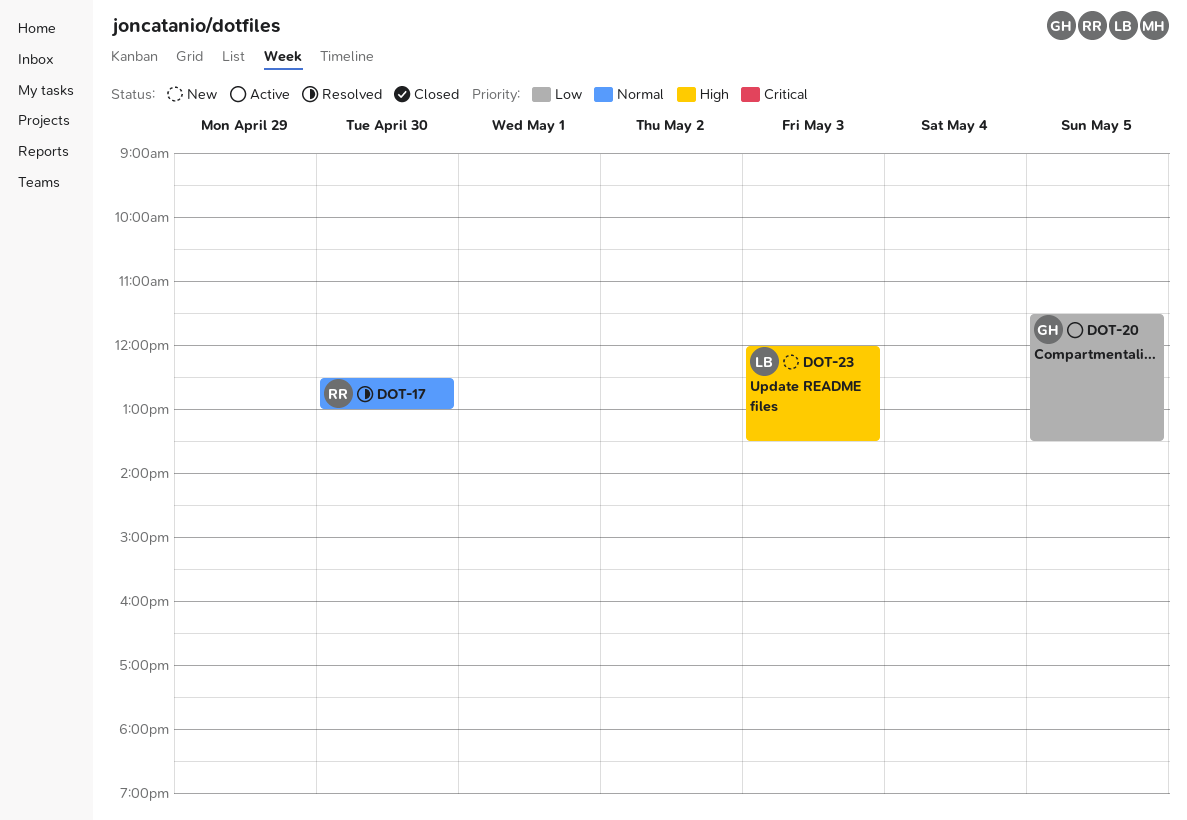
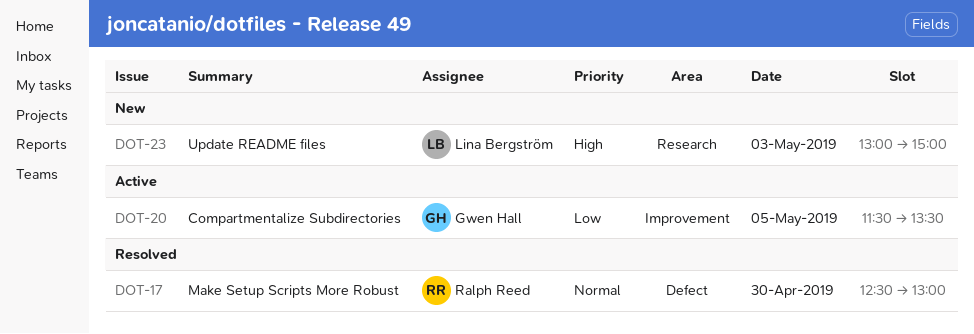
DOT-23, begins: 12:00 -> 13:00
DOT-23, ends: 13:30 -> 15:00

